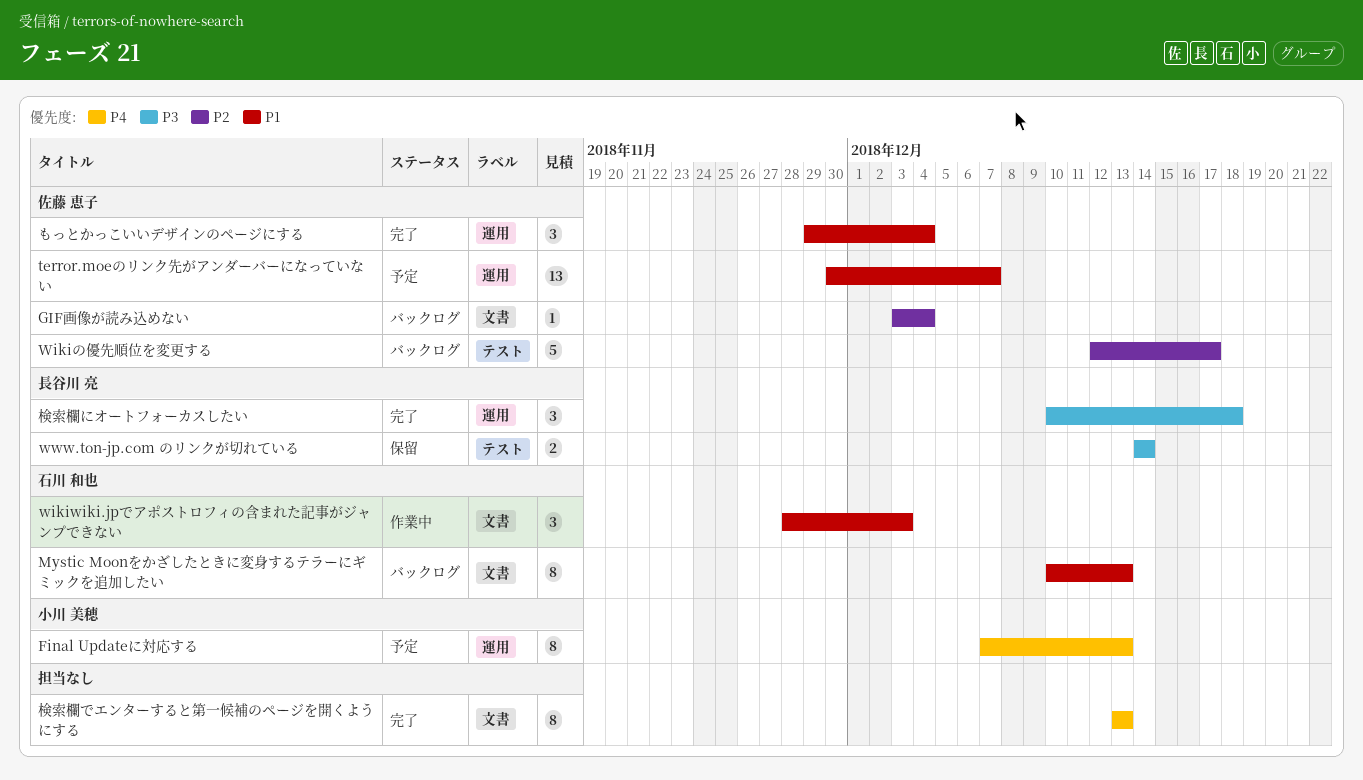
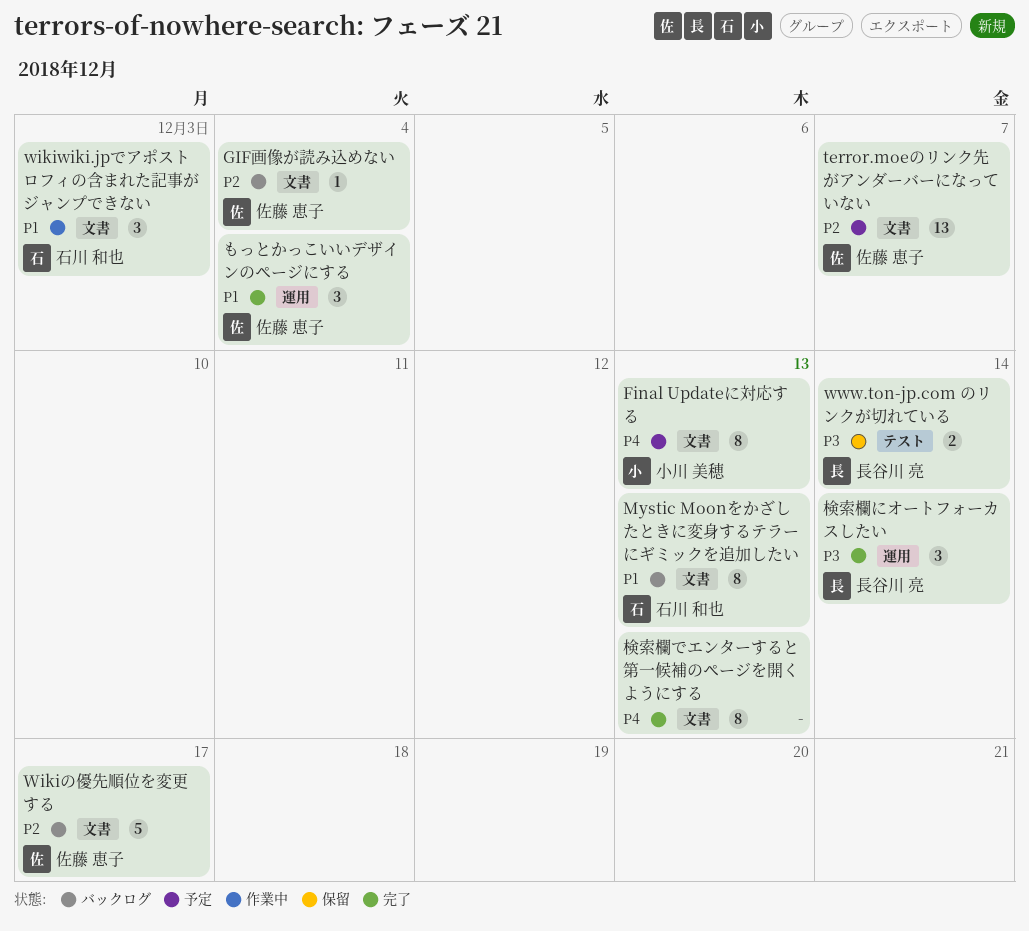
Final Updateに対応する, label: 運用 -> 文書
terror.moeのリンク先がアンダーバーになっていない, priority: P1 -> P2
terror.moeのリンク先がアンダーバーになっていない, label: 運用 -> 文書
Wikiの優先順位を変更する, label: テスト -> 文書
検索欄にオートフォーカスしたい, due: Dec 18 -> Dec 14

